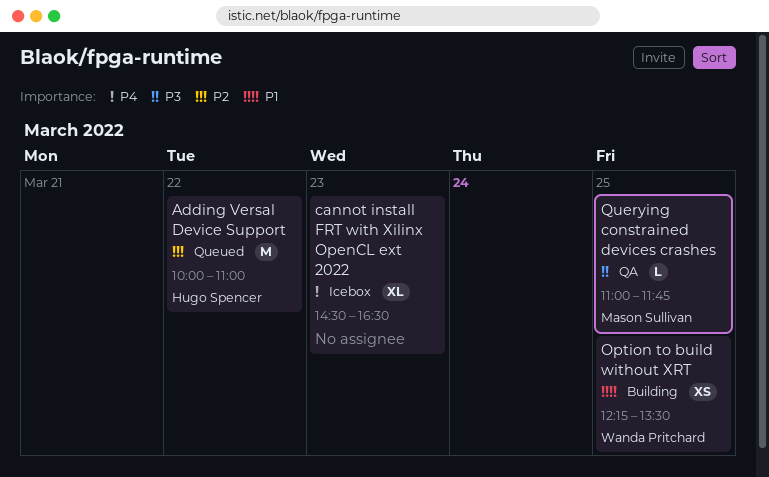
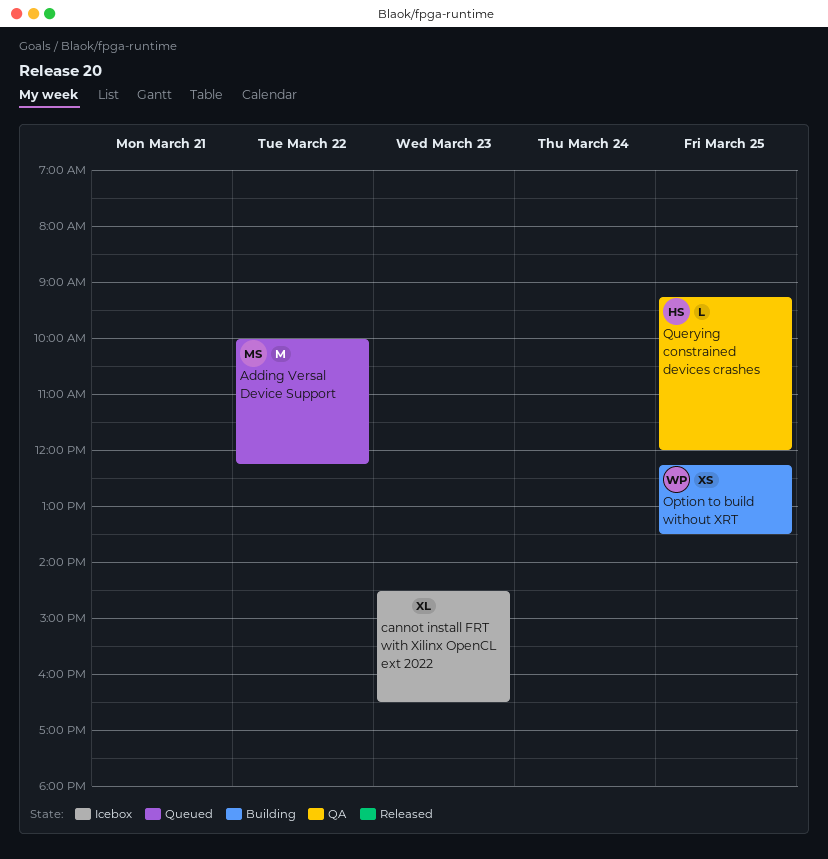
Adding Versal Device Support, owner: Hugo Spencer -> Mason Sullivan
Adding Versal Device Support, ends: 11:00 -> 12:15
Querying constrained devices crashes, owner: Mason Sullivan -> Hugo Spencer
Querying constrained devices crashes, begins: 11:00 -> 09:15
Querying constrained devices crashes, ends: 11:45 -> 12:00

